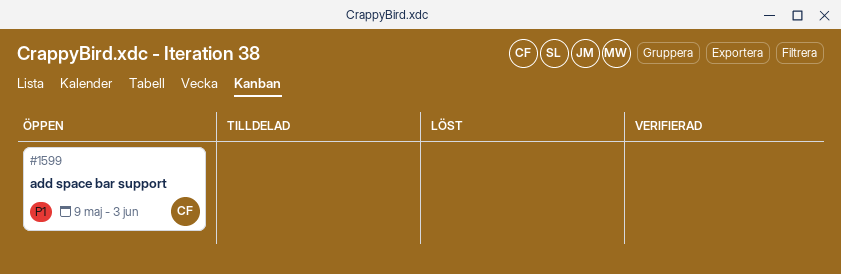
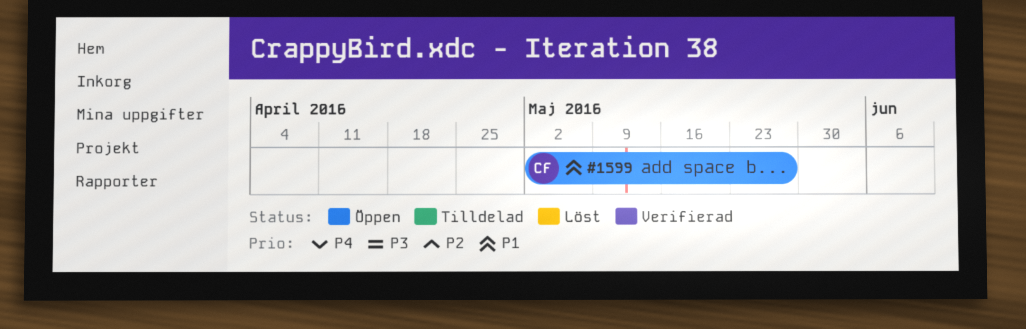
#1599, start: May 9 -> May 2
#1599, due: Jun 3 -> May 27

